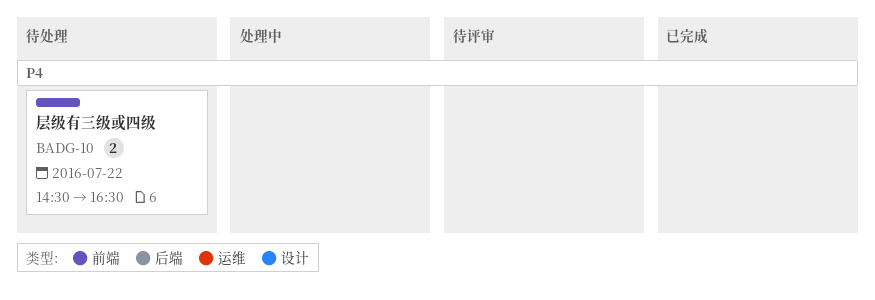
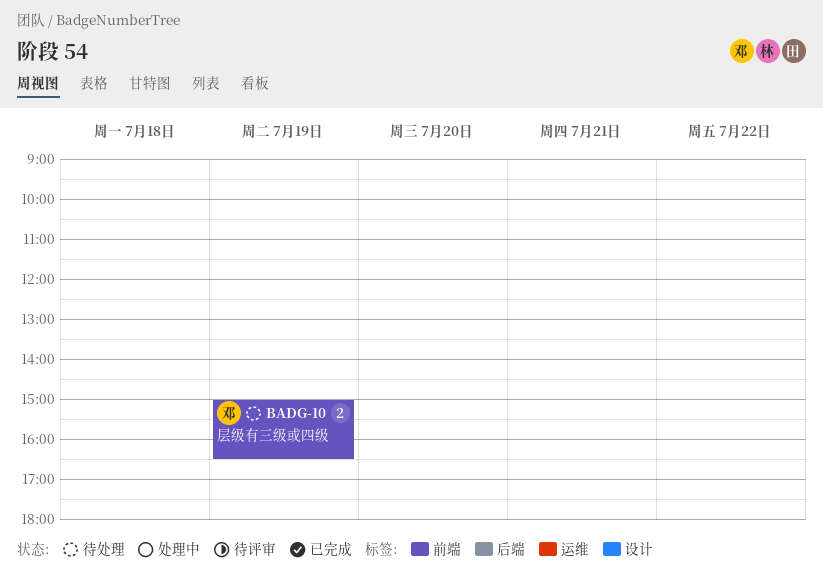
BADG-10, day: Jul 22 -> Jul 19
BADG-10, begins: 14:30 -> 15:00

